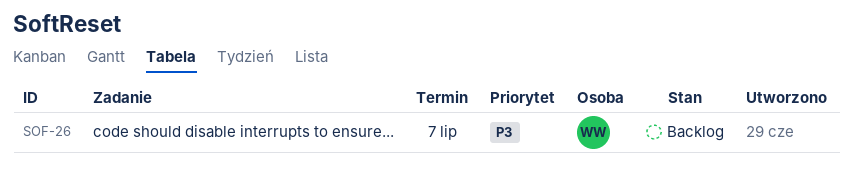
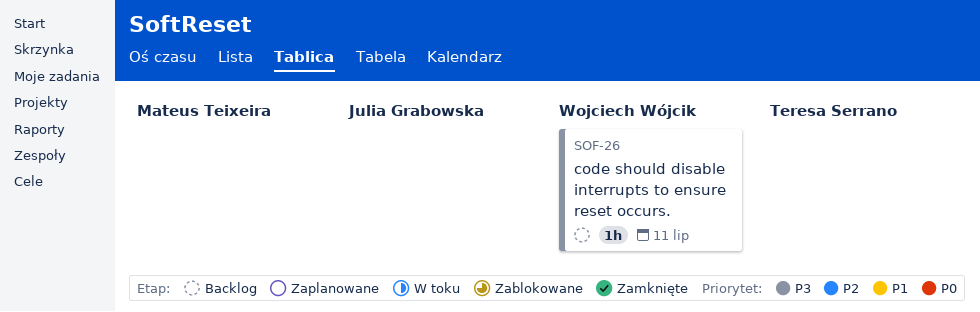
SOF-26, due: Jul 7 -> Jul 11

